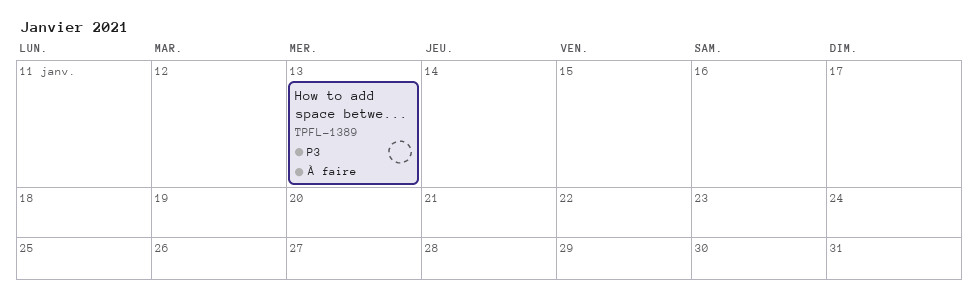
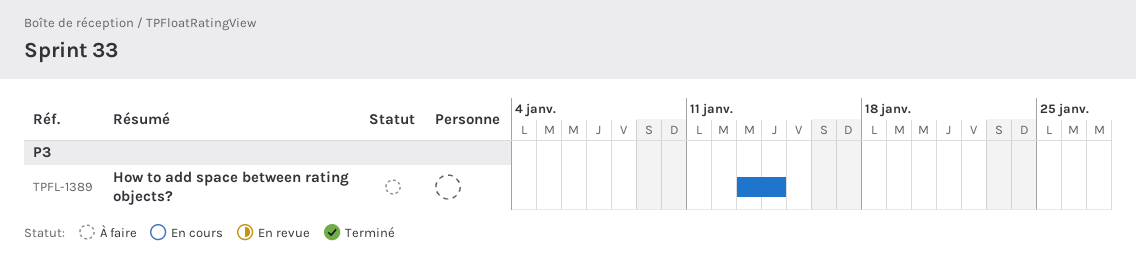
TPFL-1389, due: Jan 13 -> Jan 14

